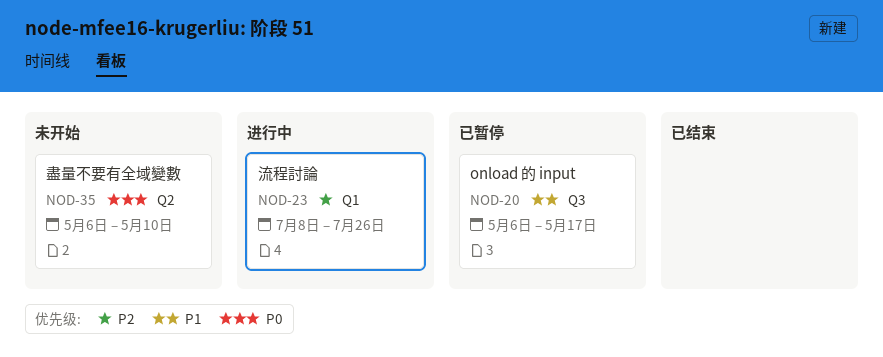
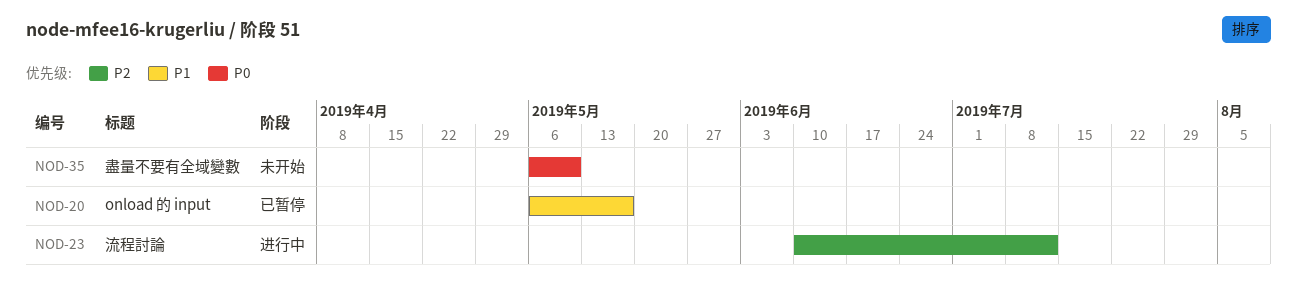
NOD-23, start: Jul 8 -> Jun 10
NOD-23, due: Jul 26 -> Jul 12

